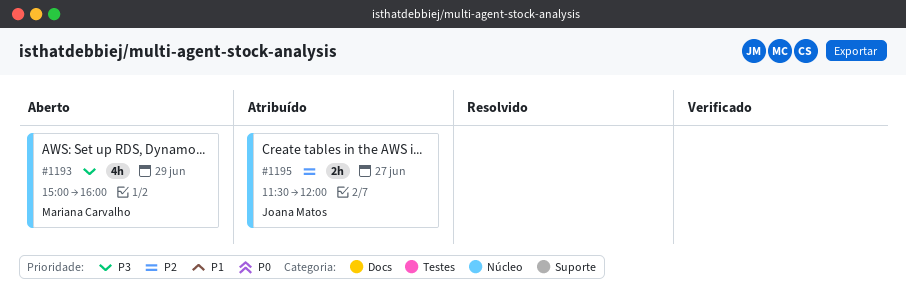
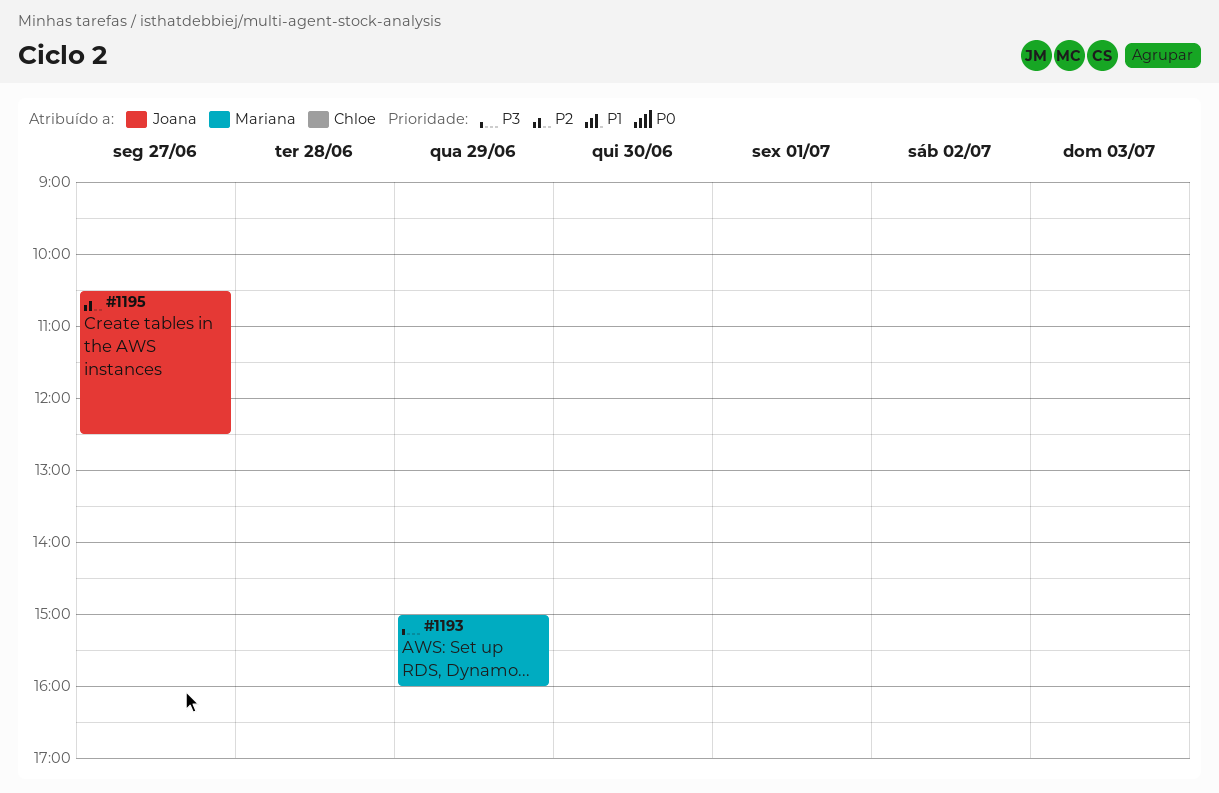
#1195, begins: 11:30 -> 10:30
#1195, ends: 12:00 -> 12:30

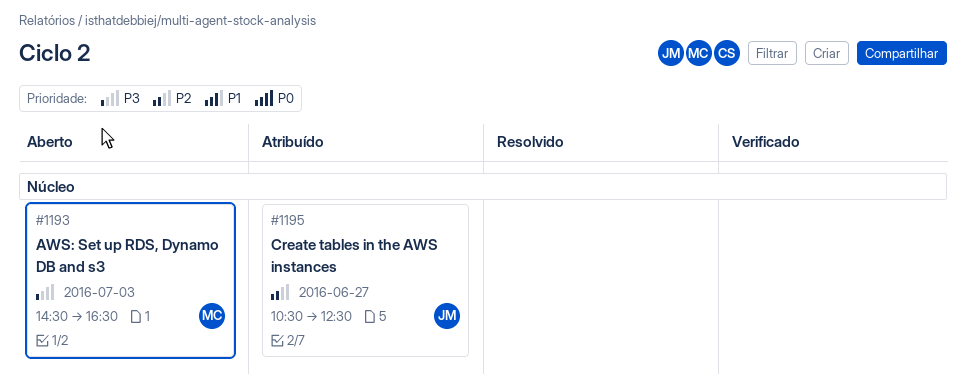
#1193, day: Jun 29 -> Jul 3
#1193, begins: 15:00 -> 14:30
#1193, ends: 16:00 -> 16:30

